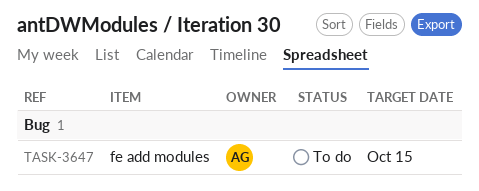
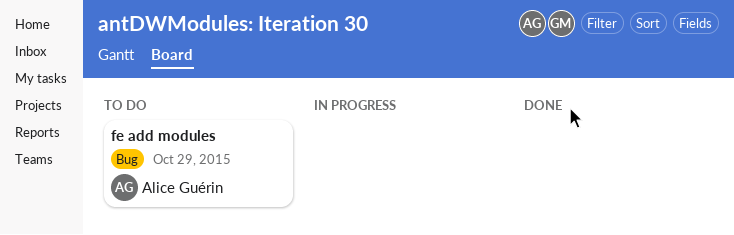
fe add modules, due: Oct 15 -> Oct 29

